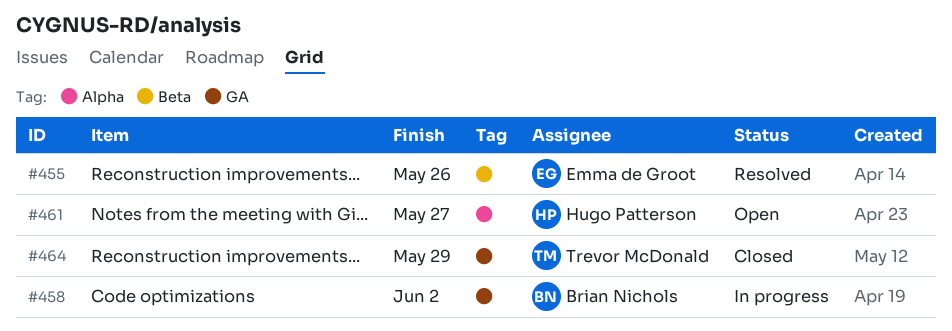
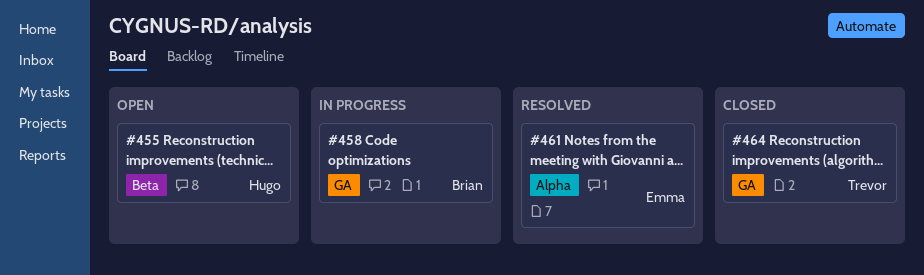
#455, status: Resolved -> Open
#455, owner: Emma de Groot -> Hugo Patterson
#461, status: Open -> Resolved
#461, owner: Hugo Patterson -> Emma de Groot

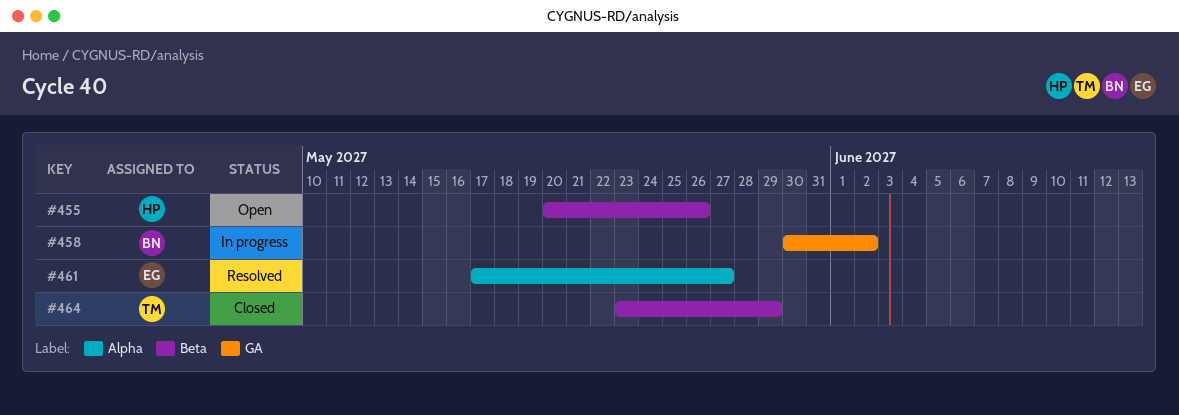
#464, label: GA -> Beta

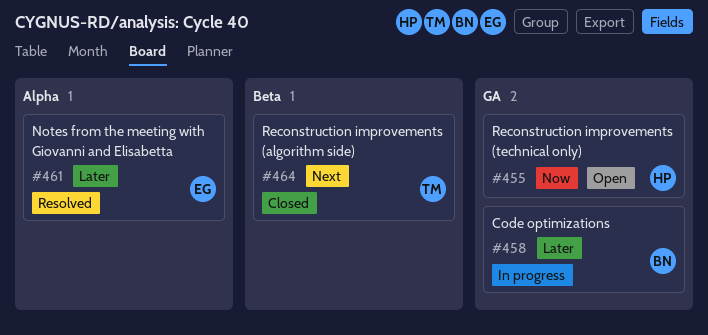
#455, label: Beta -> GA

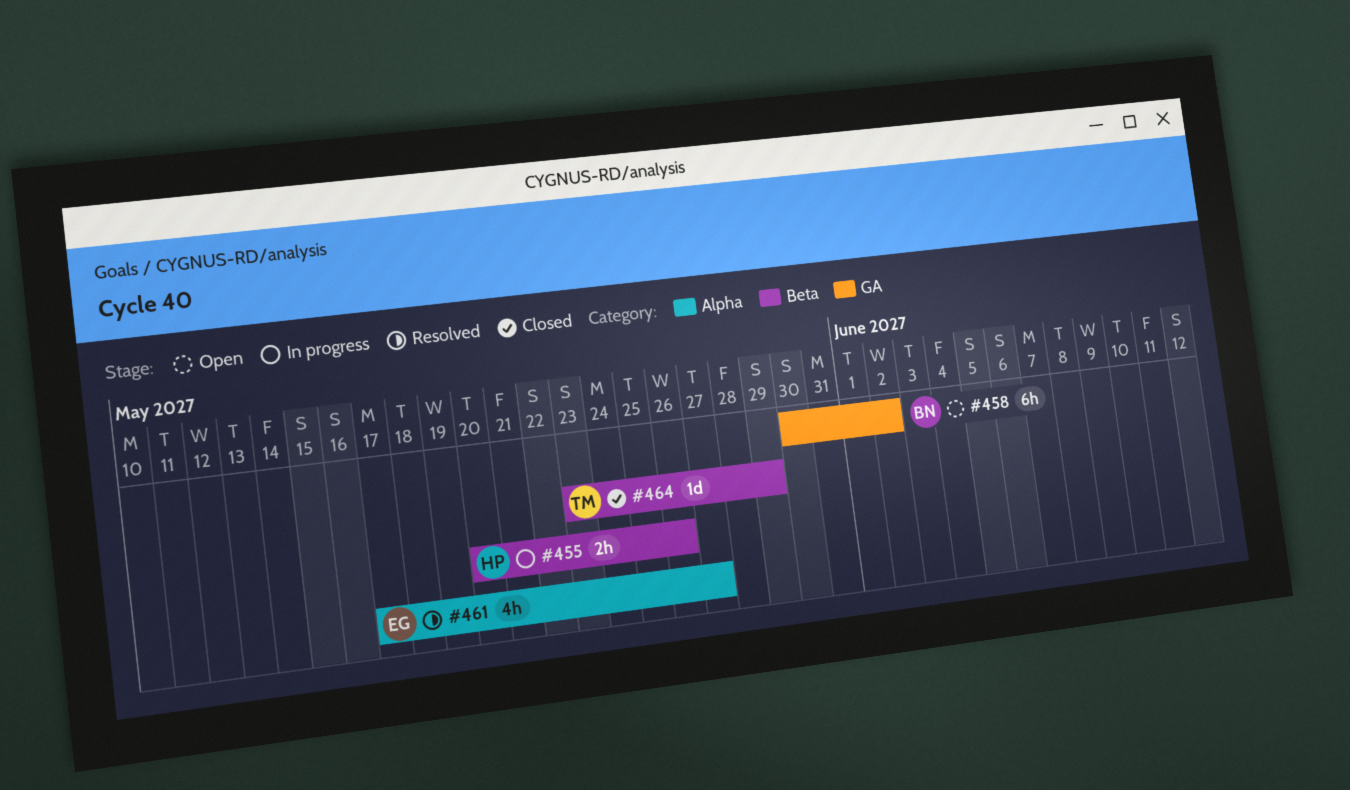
#455, status: Open -> In progress
#455, label: GA -> Beta
#458, status: In progress -> Open

